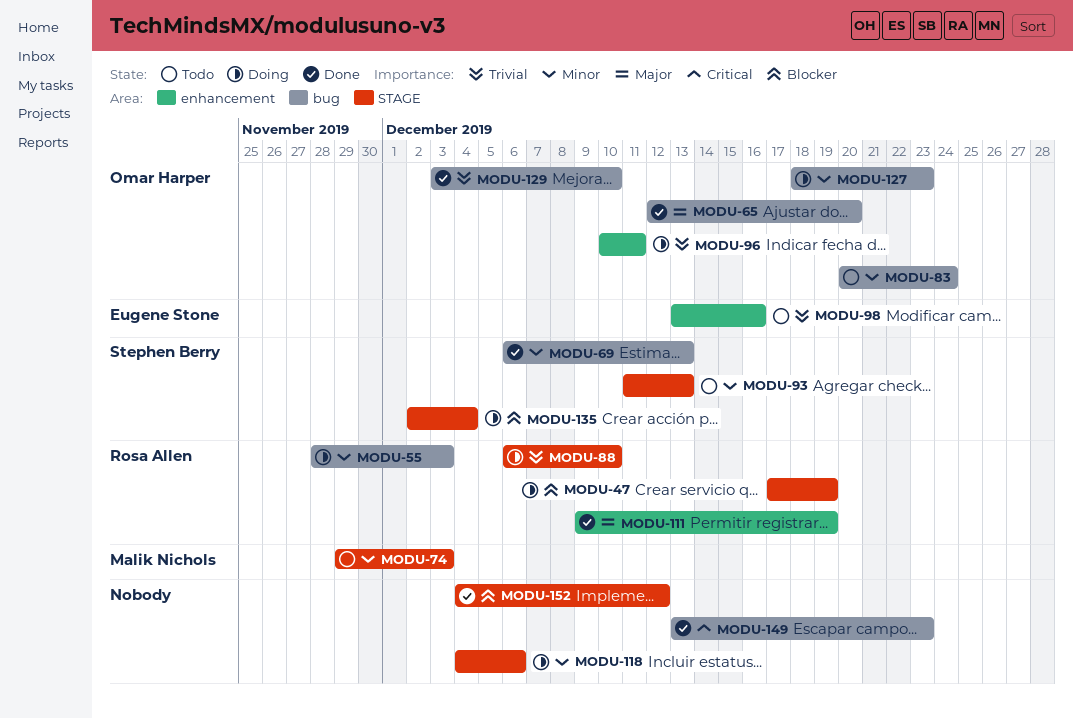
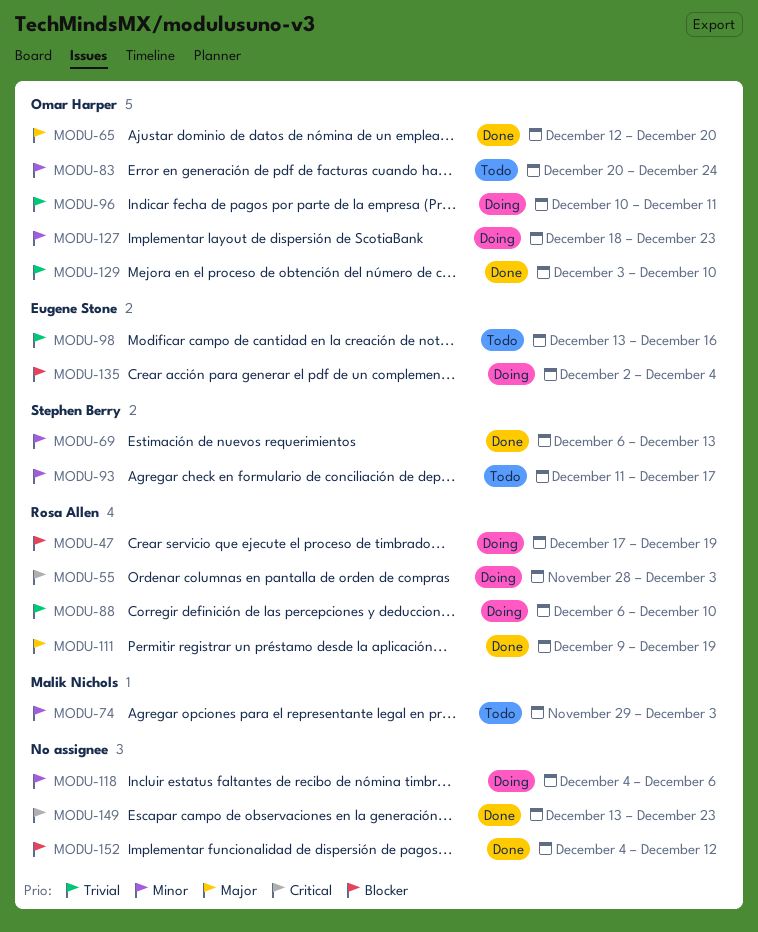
MODU-55, priority: Minor -> Critical
MODU-93, due: Dec 13 -> Dec 17
MODU-135, owner: Stephen Berry -> Eugene Stone

